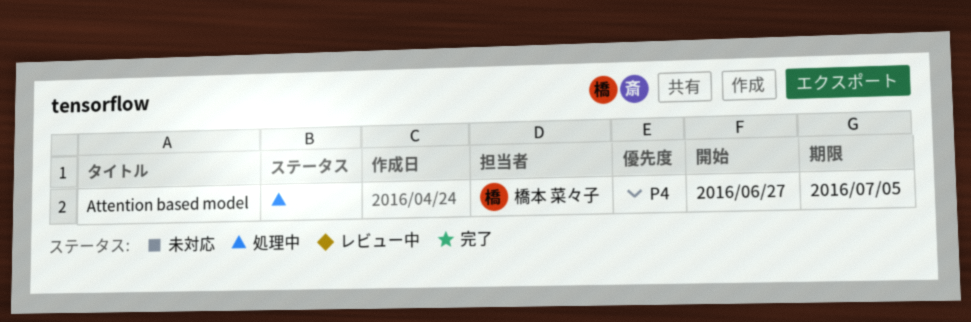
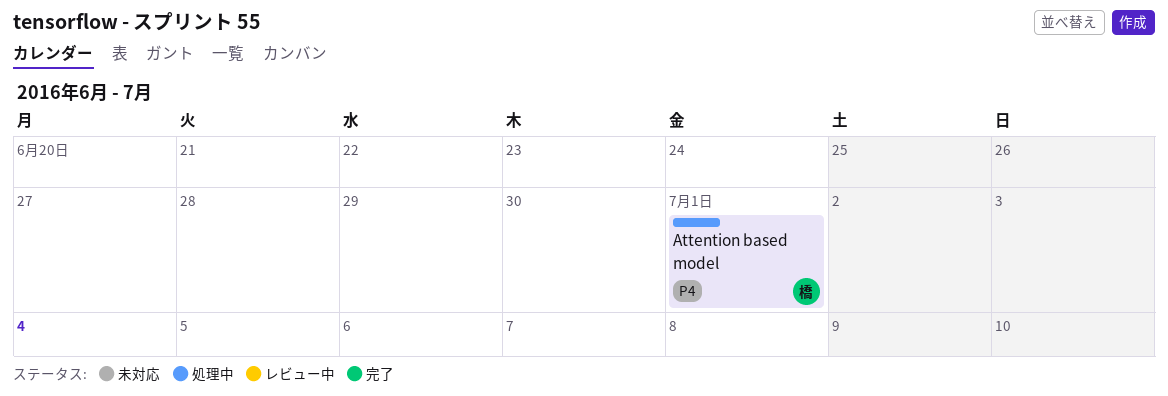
Attention based model, due: Jul 5 -> Jul 1

